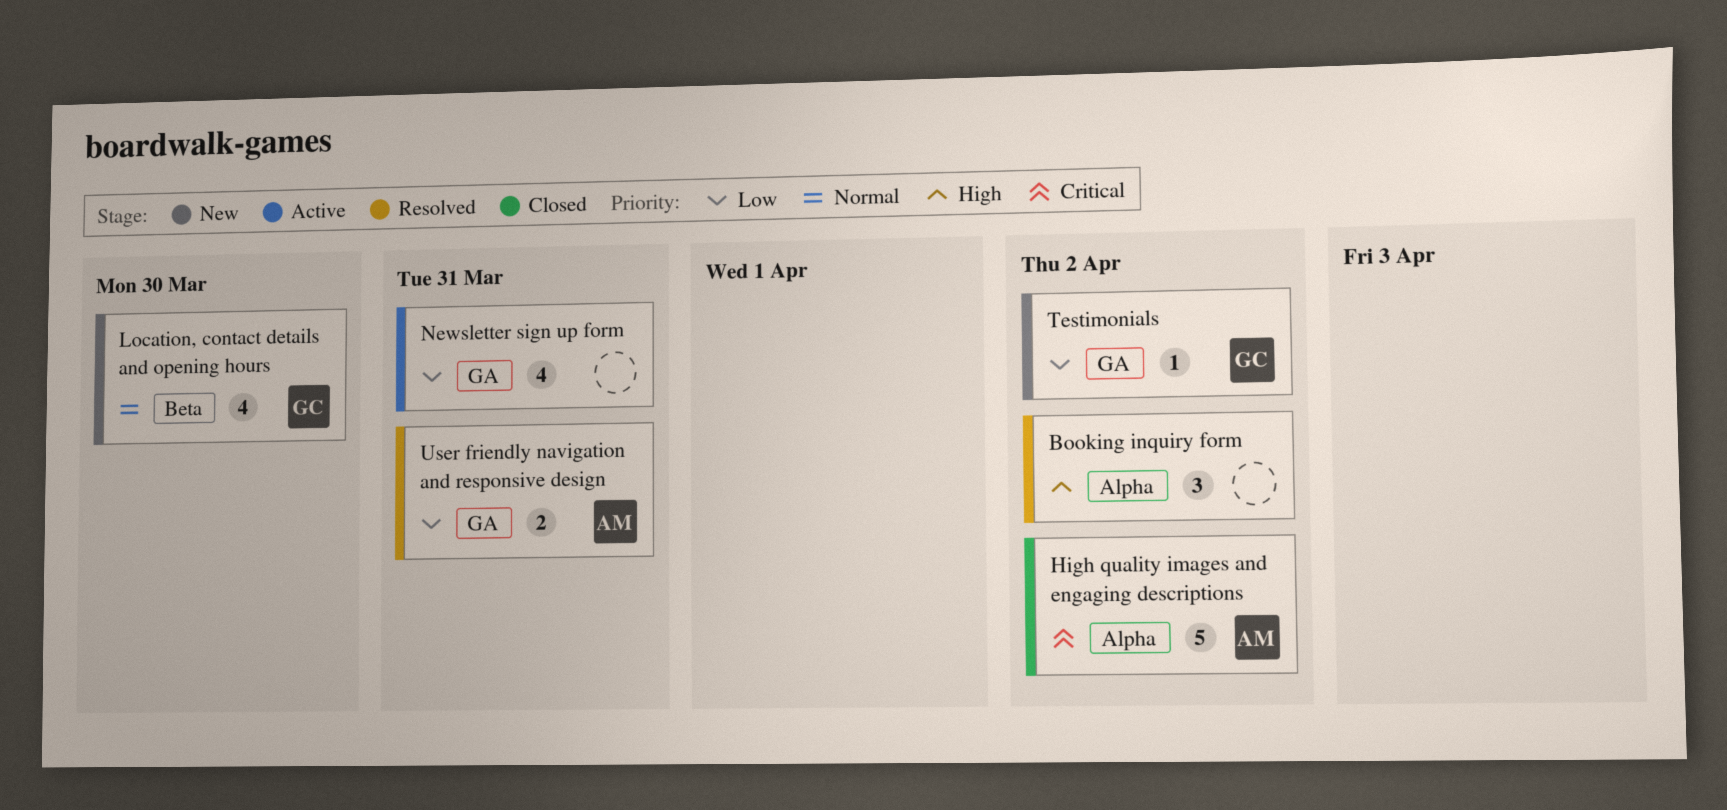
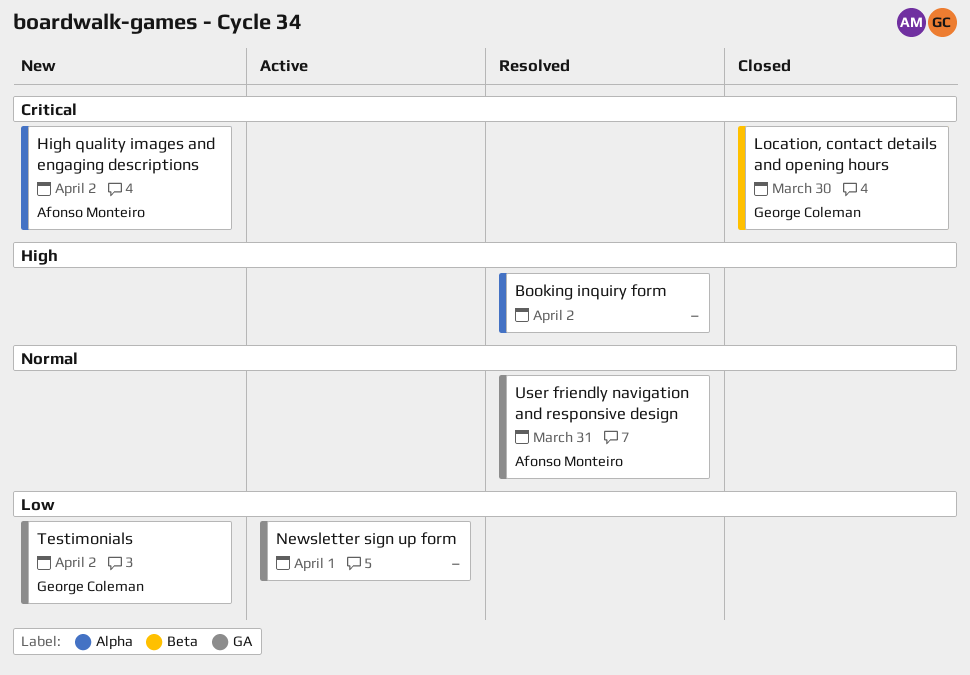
High quality images and engaging descriptions, status: Closed -> New
Location, contact details and opening hours, status: New -> Closed
Location, contact details and opening hours, priority: Normal -> Critical
Newsletter sign up form, due: Mar 31 -> Apr 1
User friendly navigation and responsive design, priority: Low -> Normal

